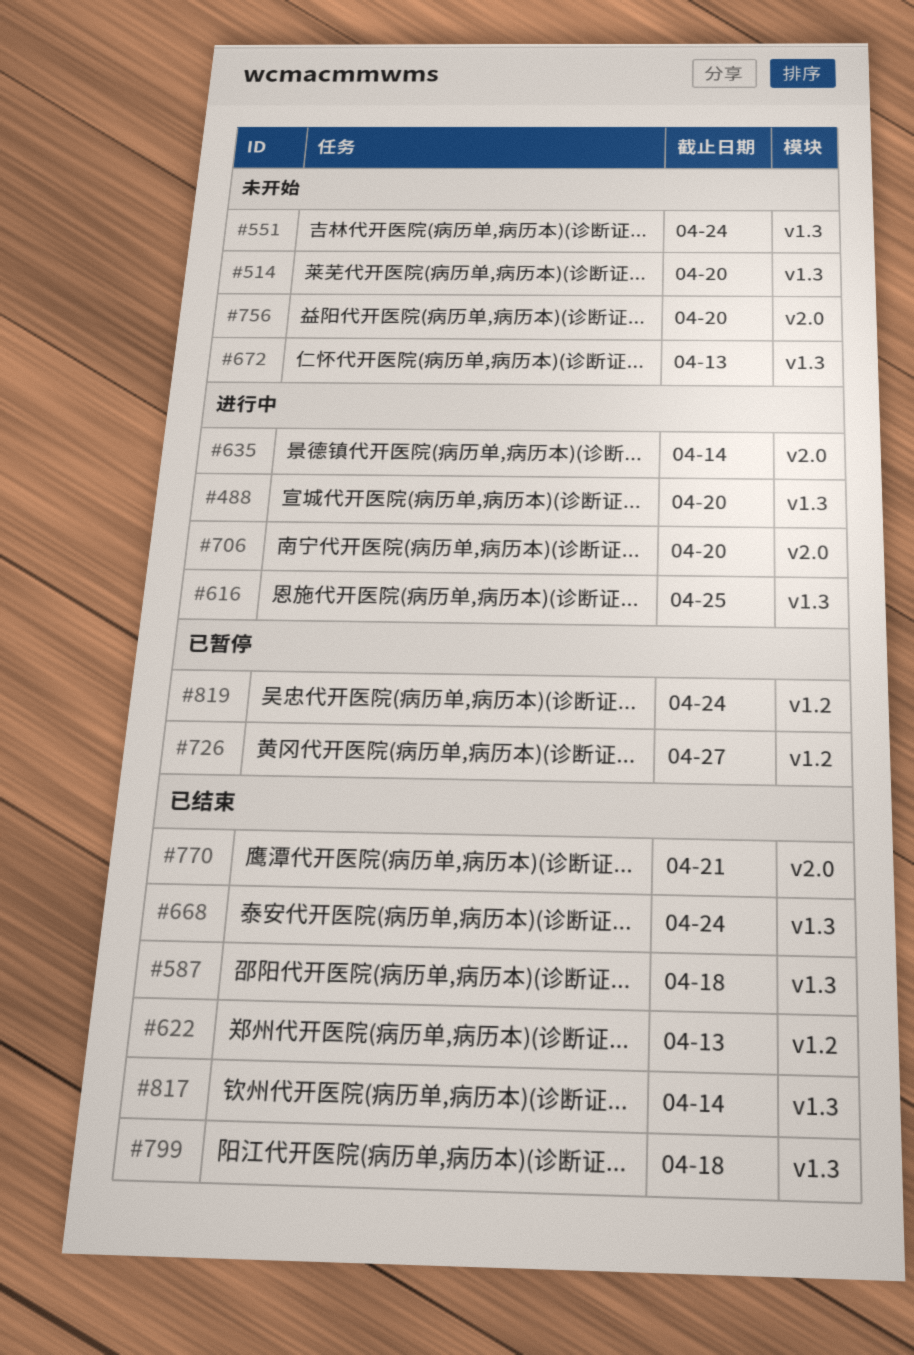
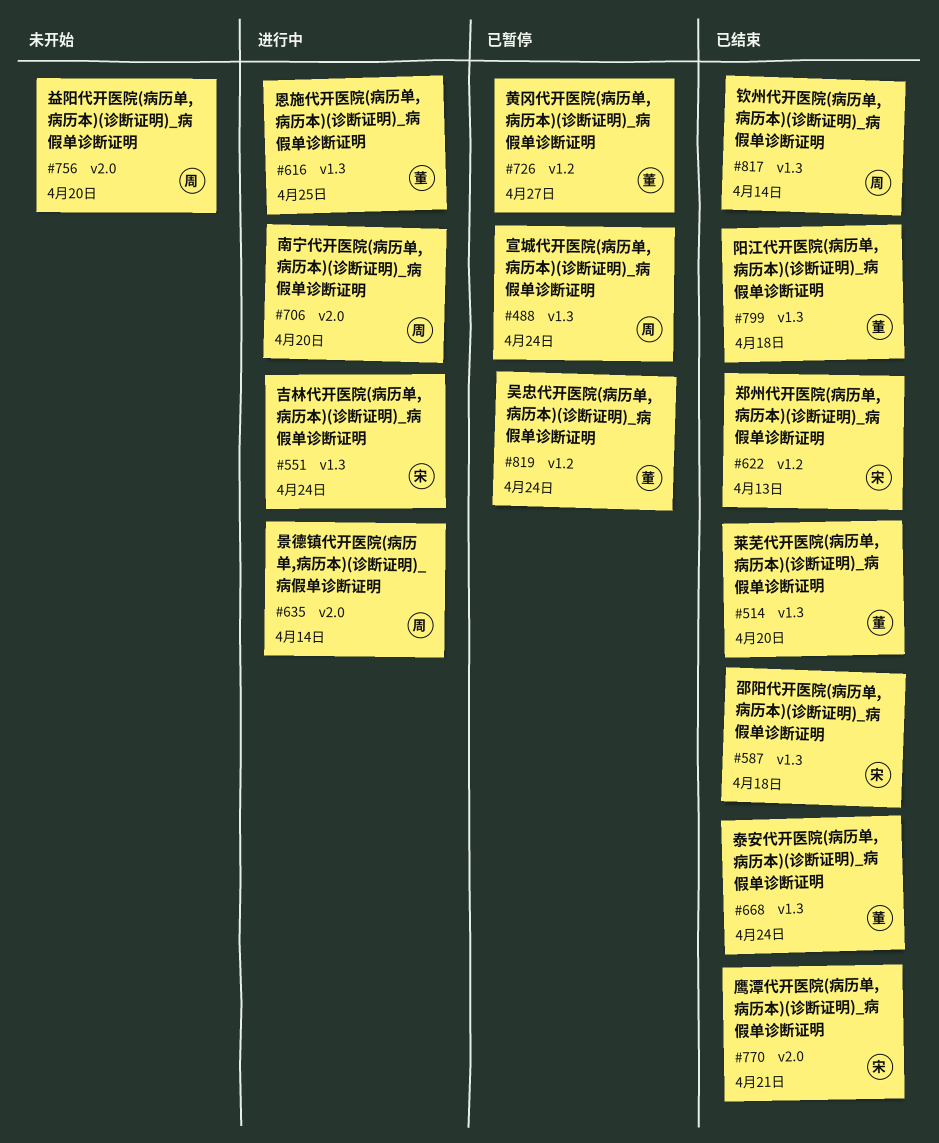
#488, status: 进行中 -> 已暂停
#488, due: Apr 20 -> Apr 24
#514, status: 未开始 -> 已结束
#551, status: 未开始 -> 进行中
#672: present -> none

